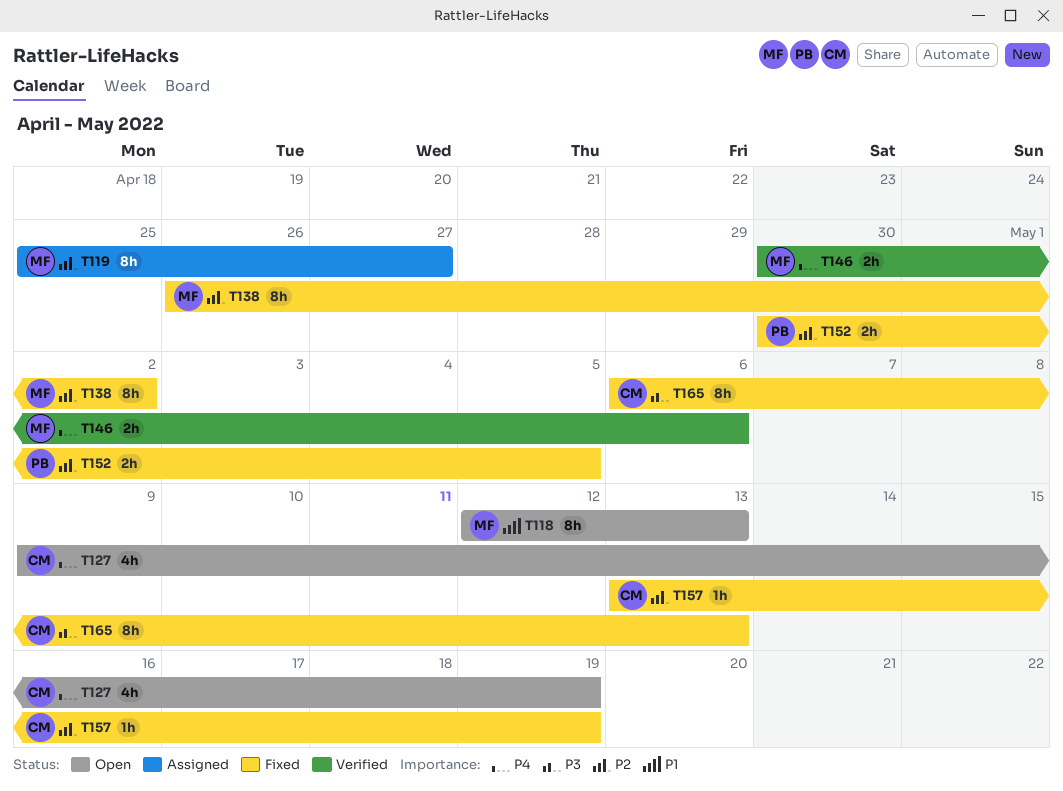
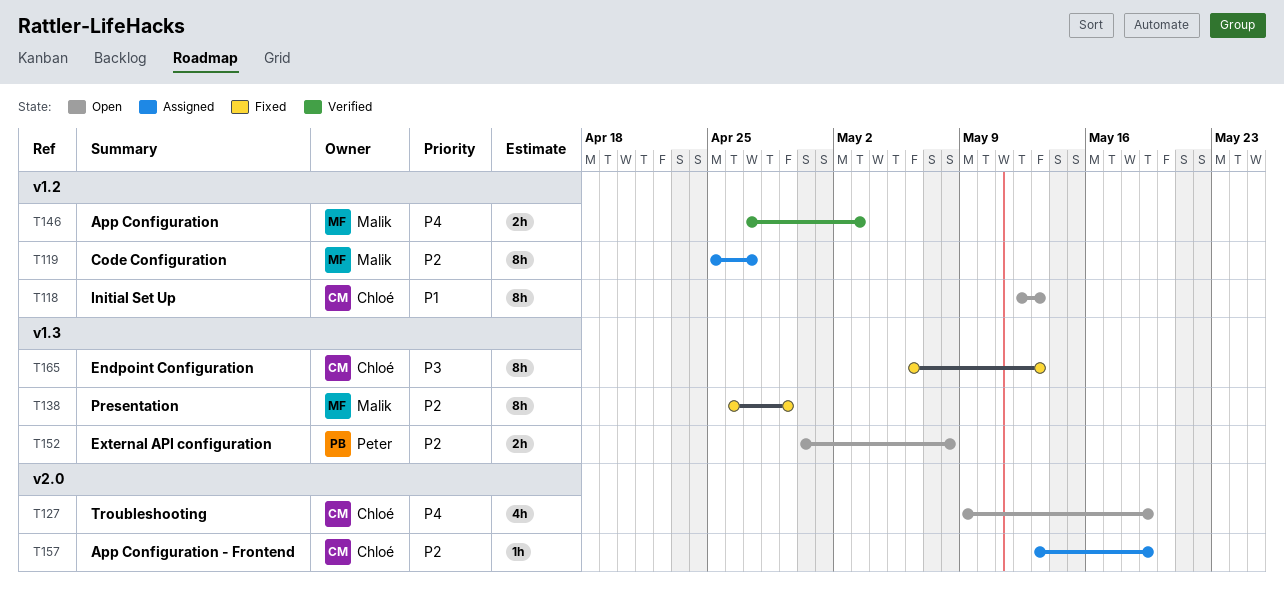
T118, owner: Malik -> Chloé
T138, due: May 2 -> Apr 29
T146, start: Apr 30 -> Apr 27
T146, due: May 6 -> May 3
T152, status: Fixed -> Open
T152, due: May 5 -> May 8
T157, status: Fixed -> Assigned

